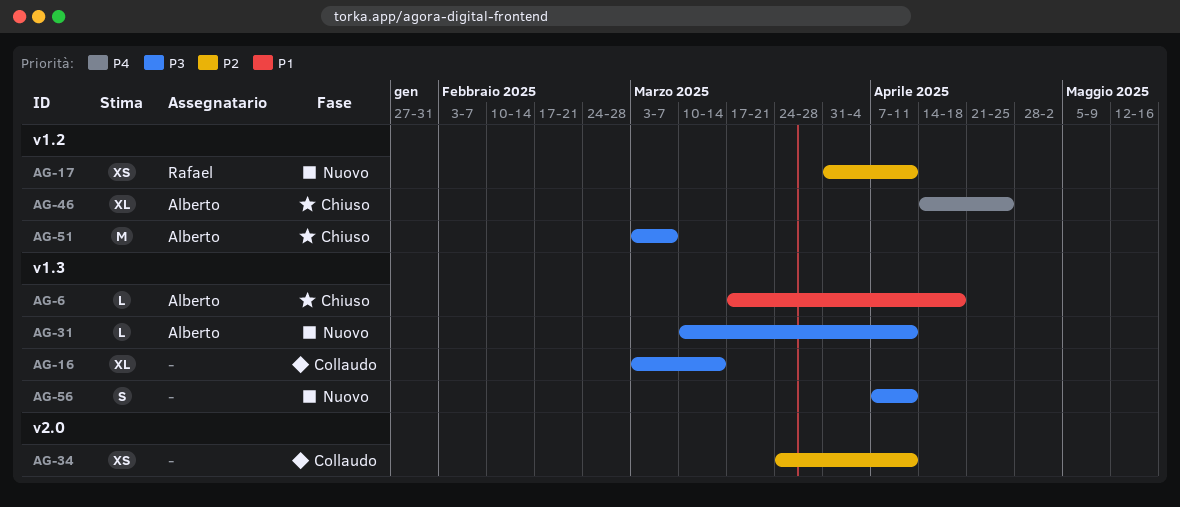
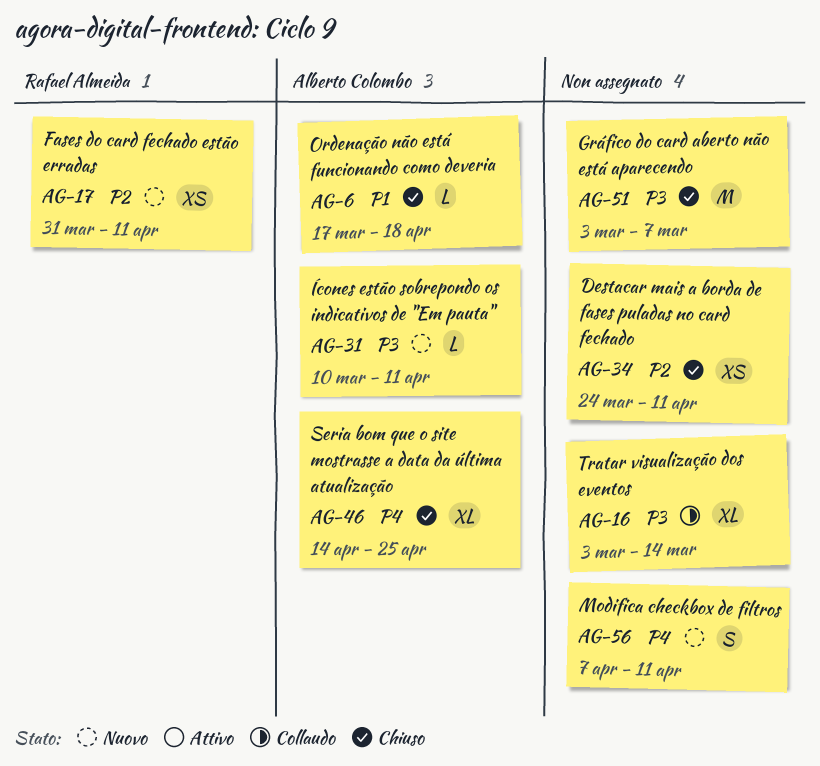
AG-34, status: Collaudo -> Chiuso
AG-51, owner: Alberto Colombo -> none
AG-56, priority: P3 -> P4

